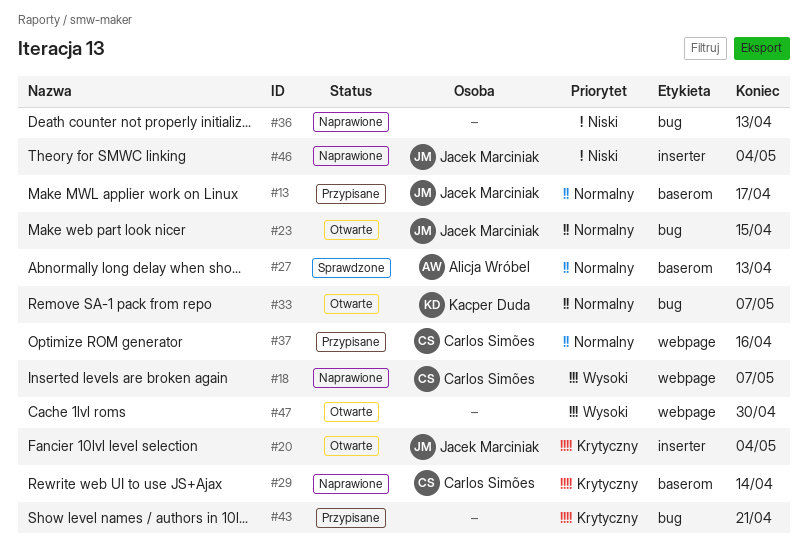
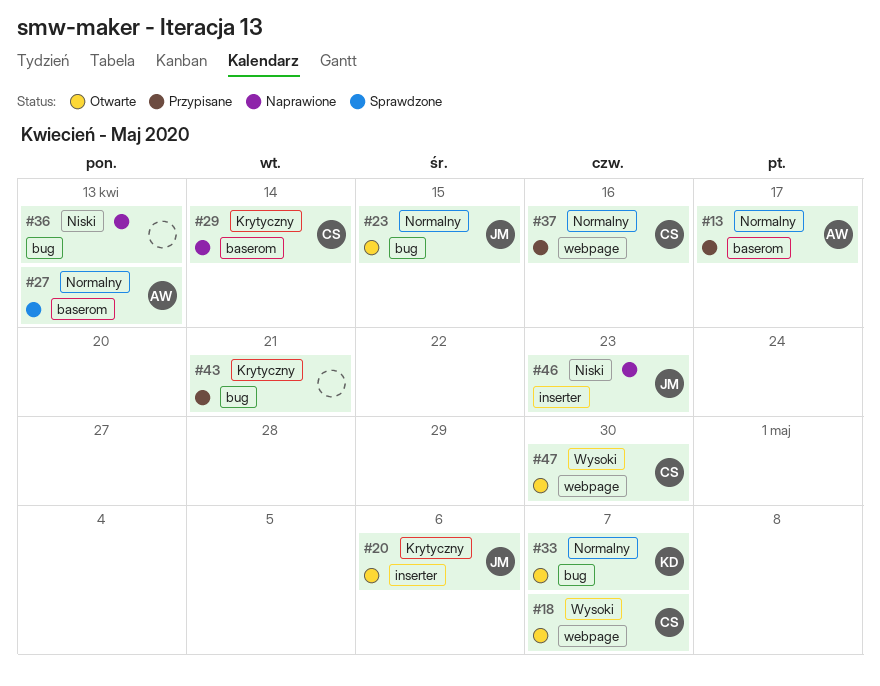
#13, owner: Jacek Marciniak -> Alicja Wróbel
#18, status: Naprawione -> Otwarte
#20, due: May 4 -> May 6
#46, due: May 4 -> Apr 23
#47, owner: none -> Carlos Simões

